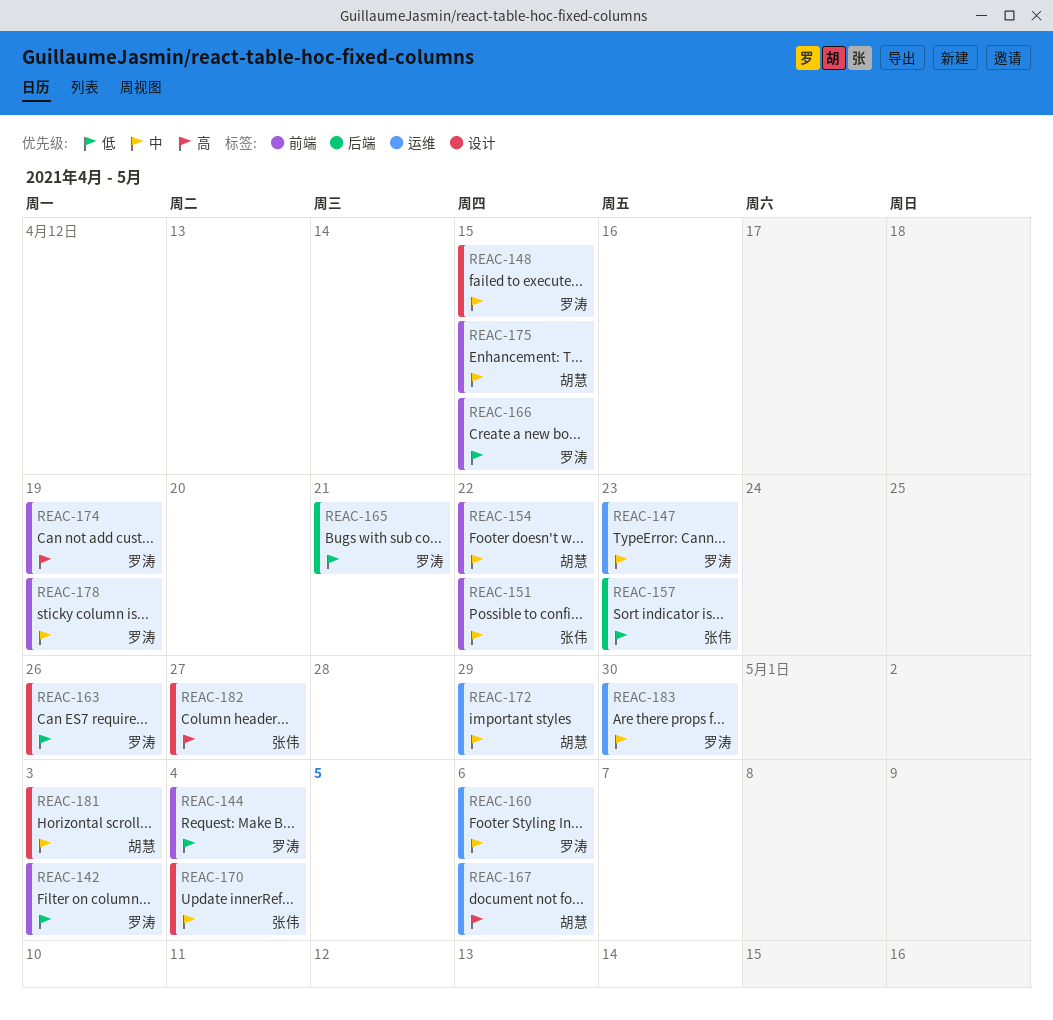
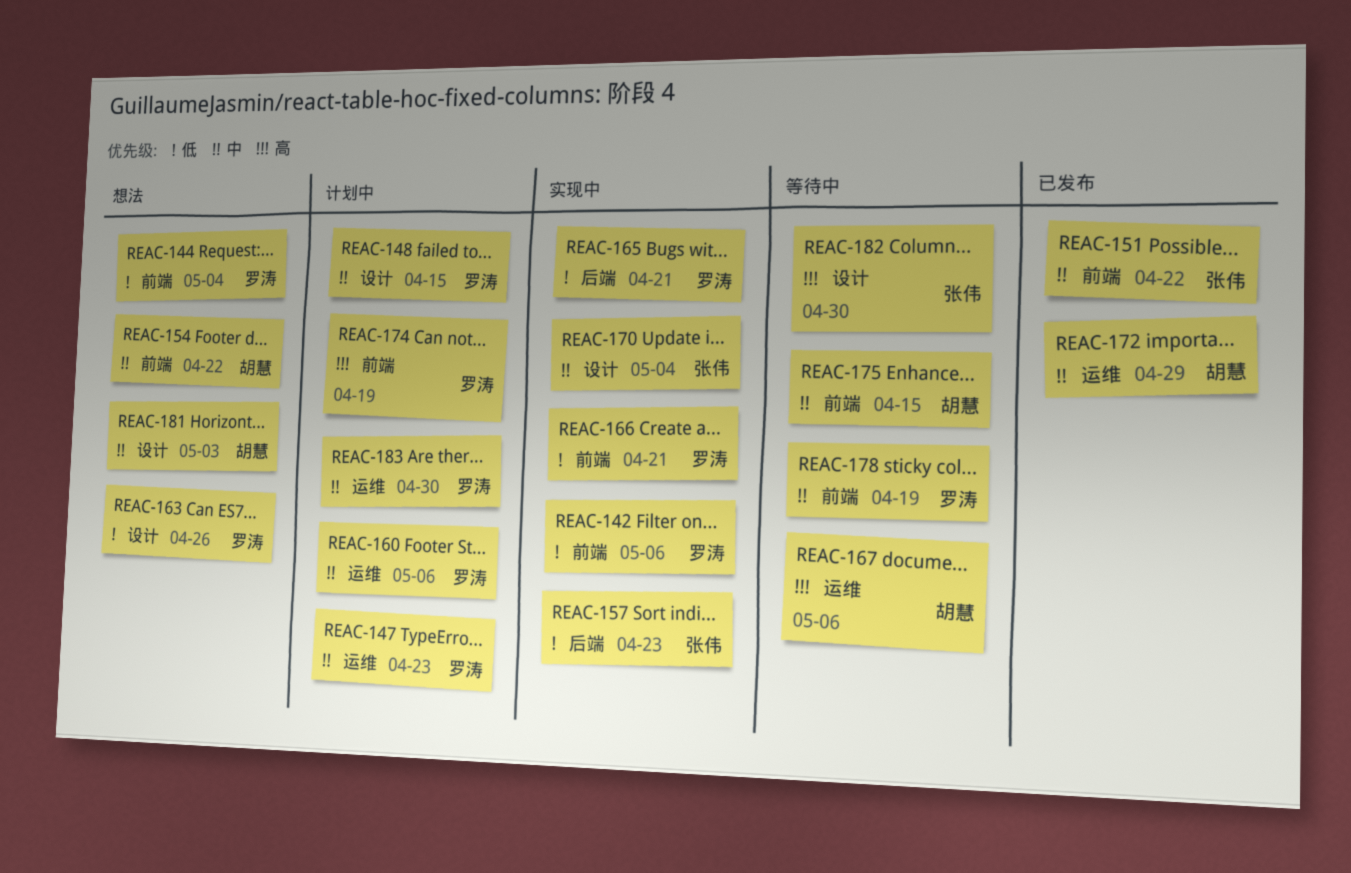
REAC-142, due: May 3 -> May 6
REAC-166, due: Apr 15 -> Apr 21
REAC-182, due: Apr 27 -> Apr 30

